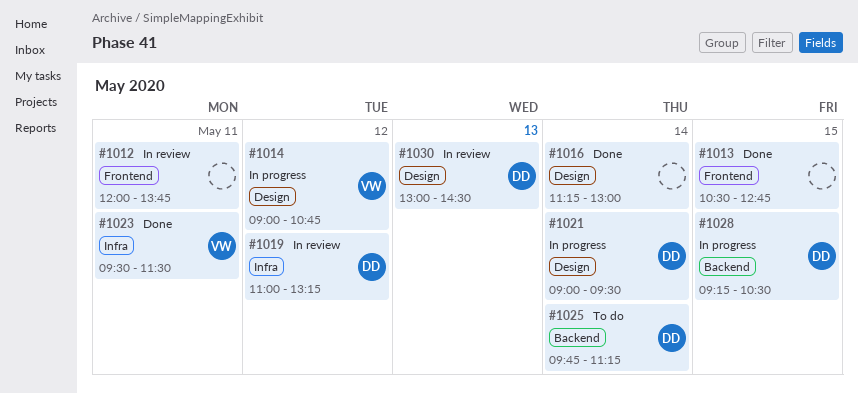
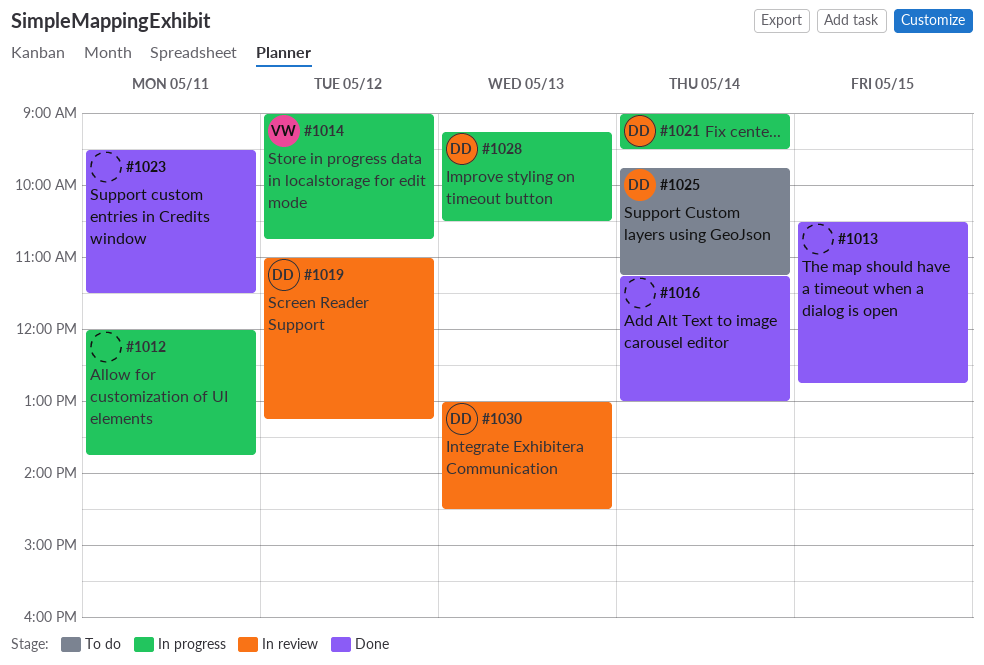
#1012, status: In review -> In progress
#1023, owner: VW -> none
#1028, day: May 15 -> May 13

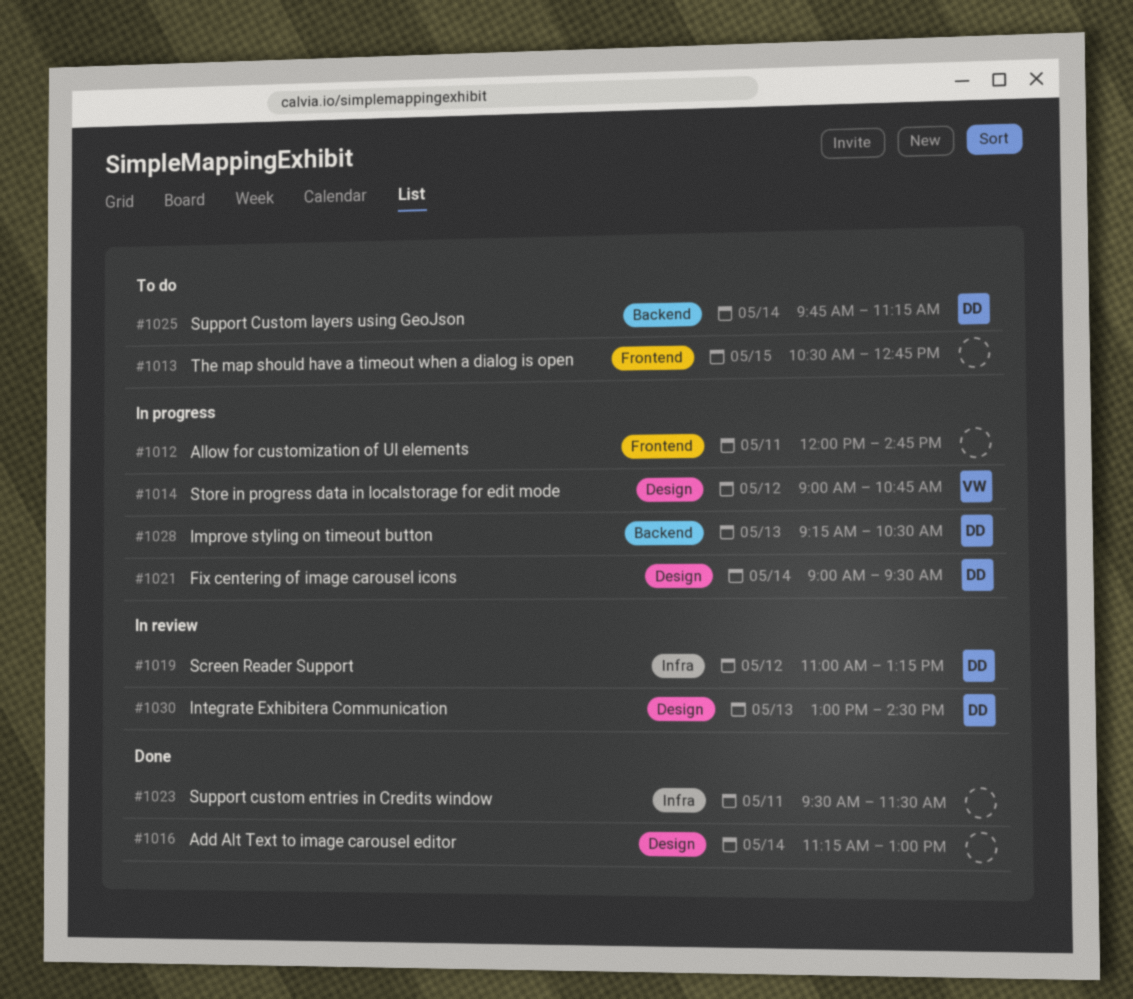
#1012, ends: 13:45 -> 14:45
#1013, status: Done -> To do

